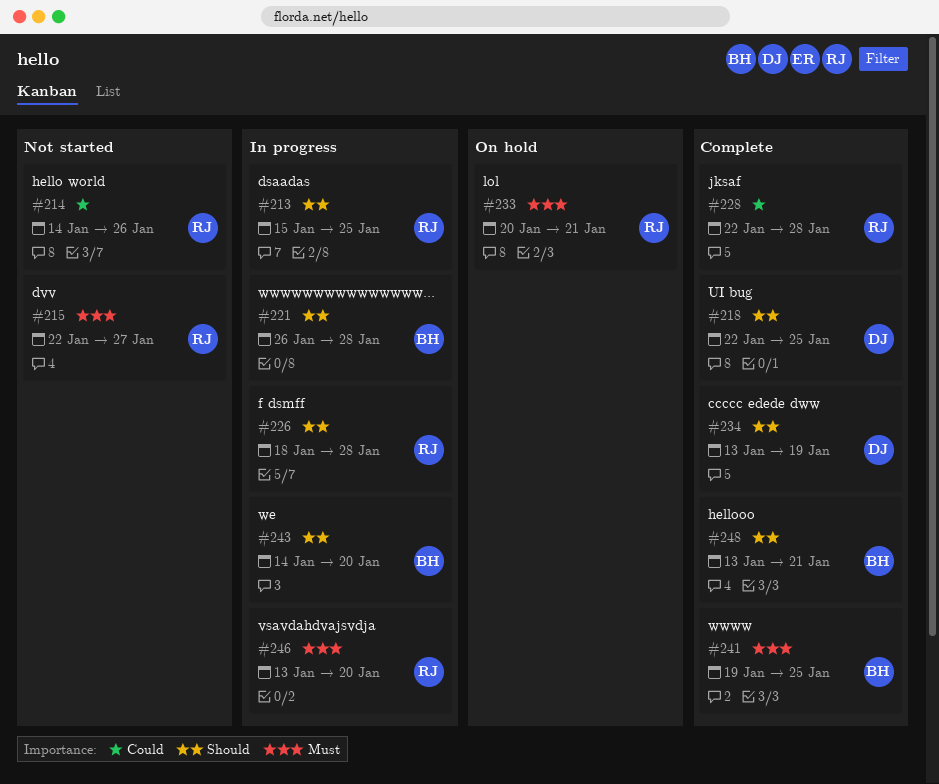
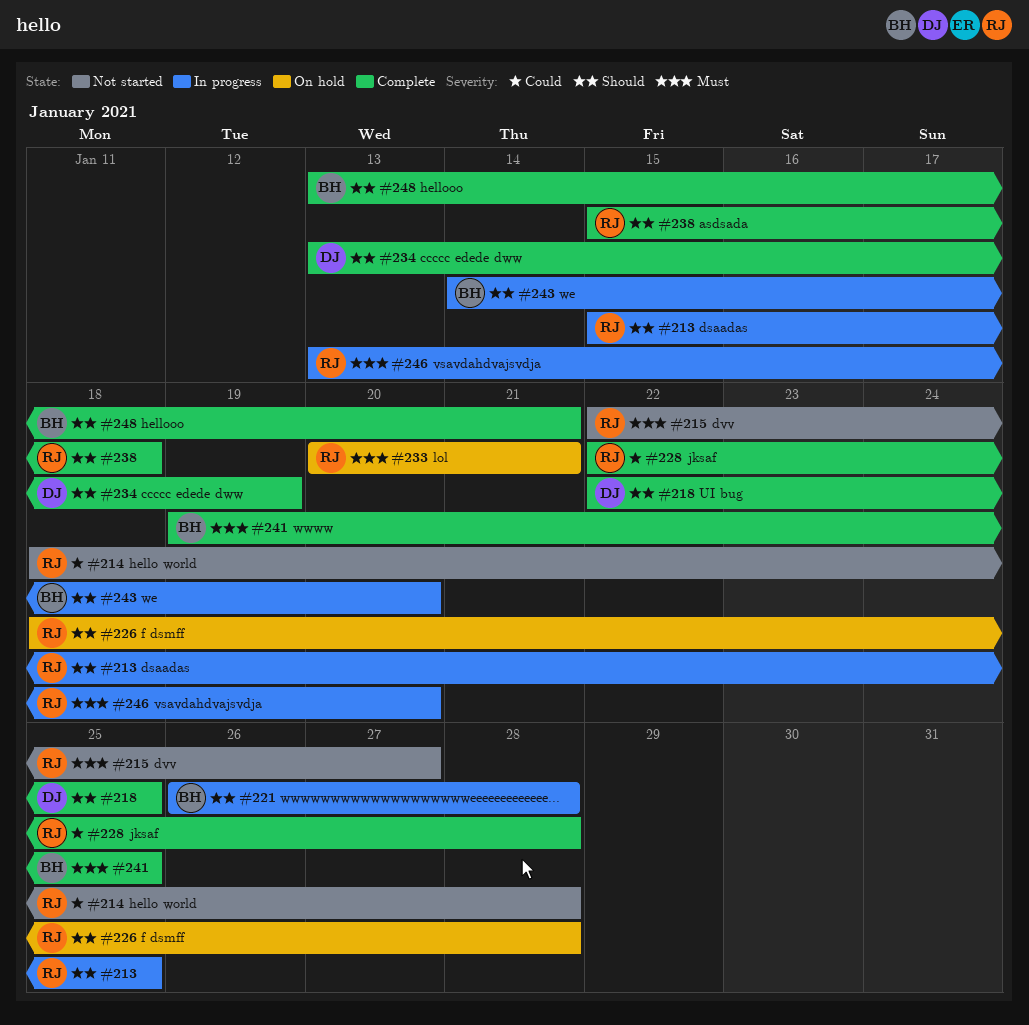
#214, start: Jan 14 -> Jan 18
#214, due: Jan 26 -> Jan 28
#226, status: In progress -> On hold
#238: none -> present

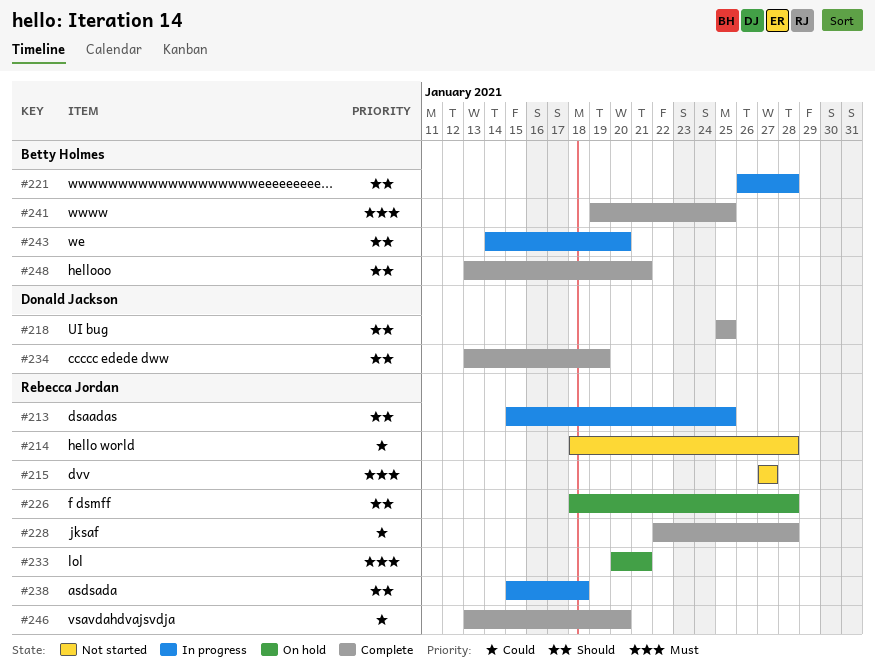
#215, start: Jan 22 -> Jan 27
#218, start: Jan 22 -> Jan 25
#238, status: Complete -> In progress
#246, status: In progress -> Complete
#246, priority: Must -> Could

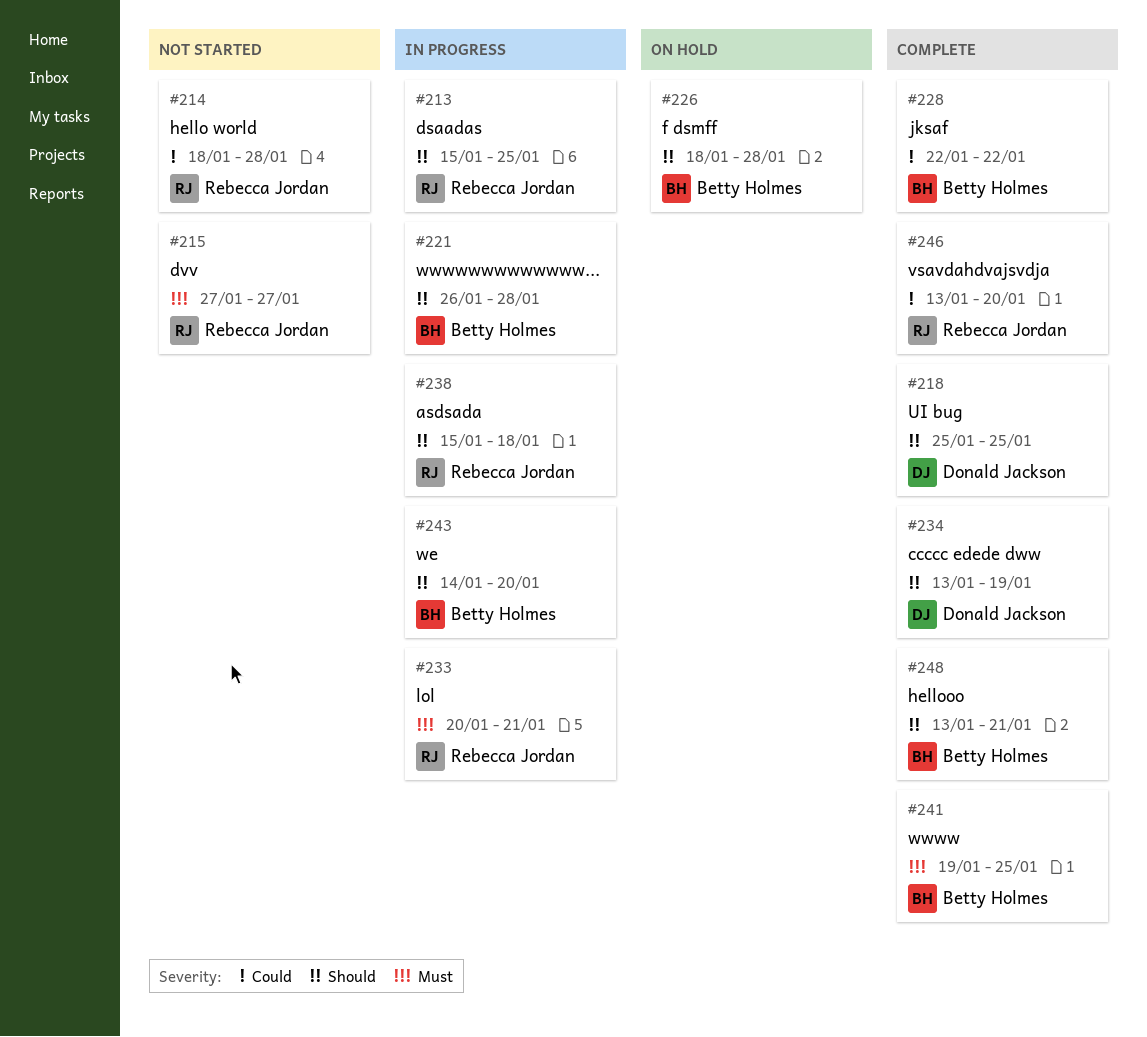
#226, owner: Rebecca Jordan -> Betty Holmes
#228, owner: Rebecca Jordan -> Betty Holmes
#228, due: Jan 28 -> Jan 22
#233, status: On hold -> In progress

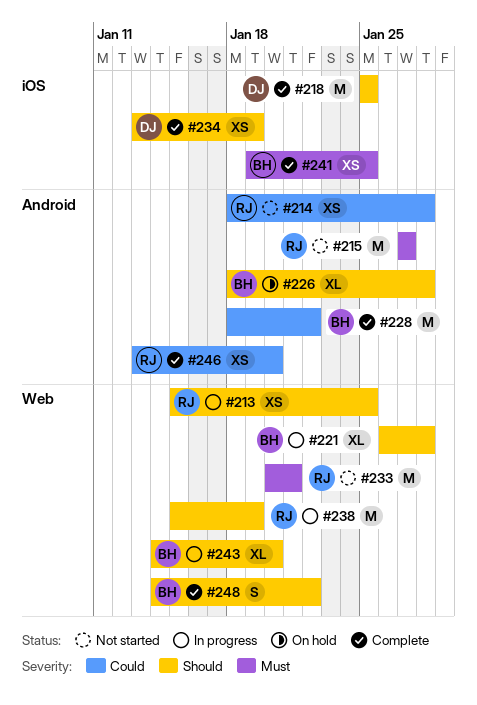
#228, start: Jan 22 -> Jan 18
#233, status: In progress -> Not started
#238, due: Jan 18 -> Jan 19
#248, start: Jan 13 -> Jan 14
#248, due: Jan 21 -> Jan 22

